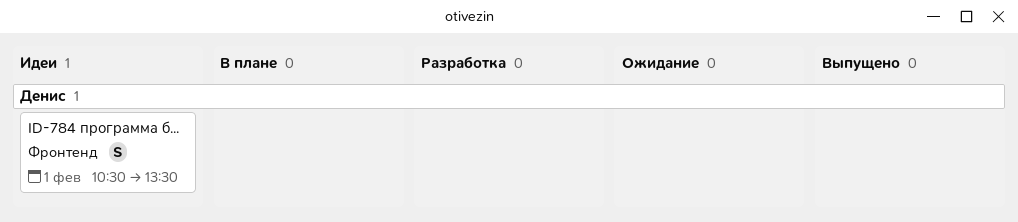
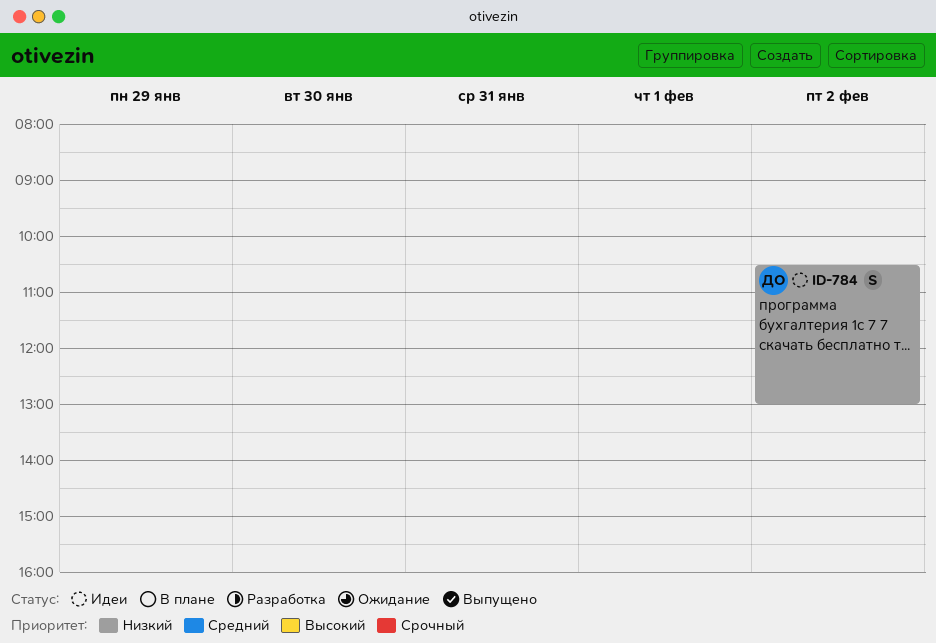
ID-784, day: Feb 1 -> Feb 2
ID-784, ends: 13:30 -> 13:00

